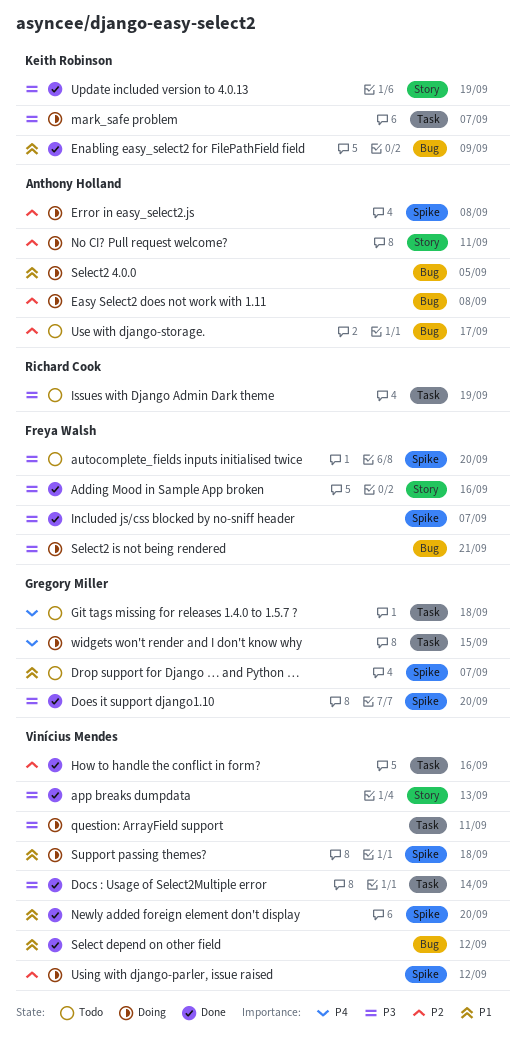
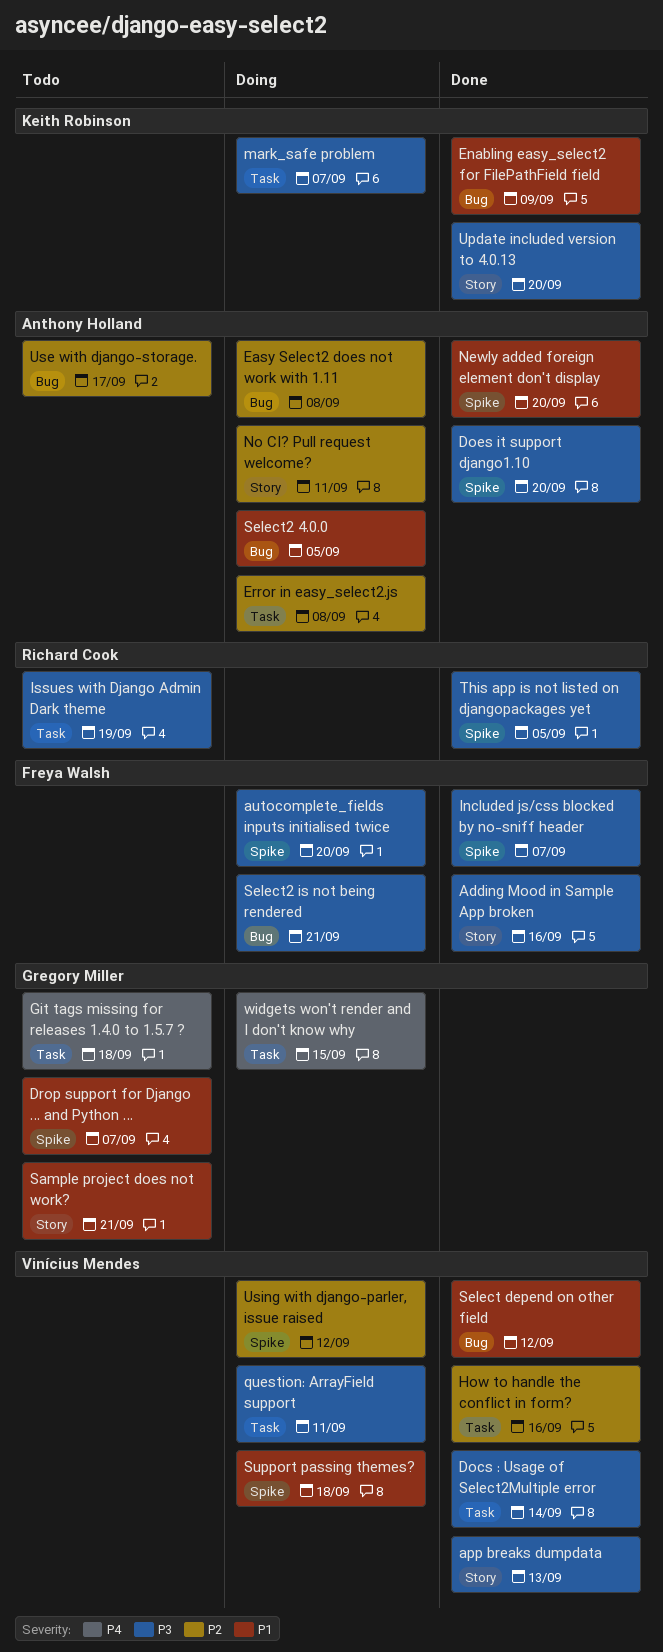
autocomplete_fields inputs initialised twice, status: Todo -> Doing
Does it support django1.10, owner: Gregory Miller -> Anthony Holland
Error in easy_select2.js, label: Spike -> Task
Newly added foreign element don't display, owner: Vinícius Mendes -> Anthony Holland
Sample project does not work?: none -> present
This app is not listed on djangopackages yet: none -> present
Update included version to 4.0.13, due: Sep 19 -> Sep 20

